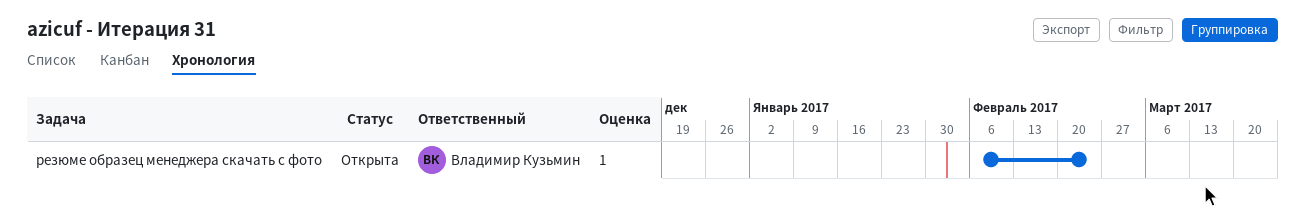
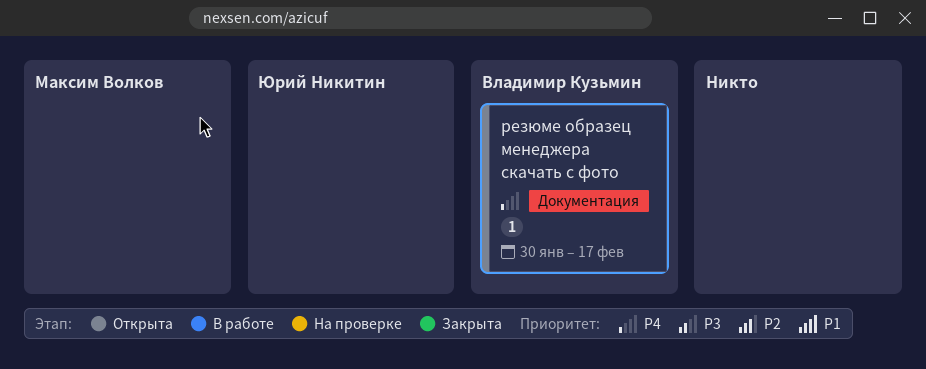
резюме образец менеджера скачать с фото, start: Feb 6 -> Jan 30
резюме образец менеджера скачать с фото, due: Feb 24 -> Feb 17

